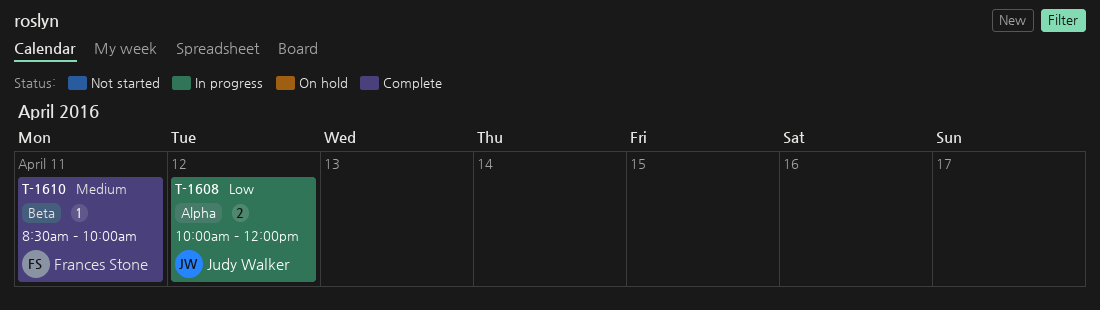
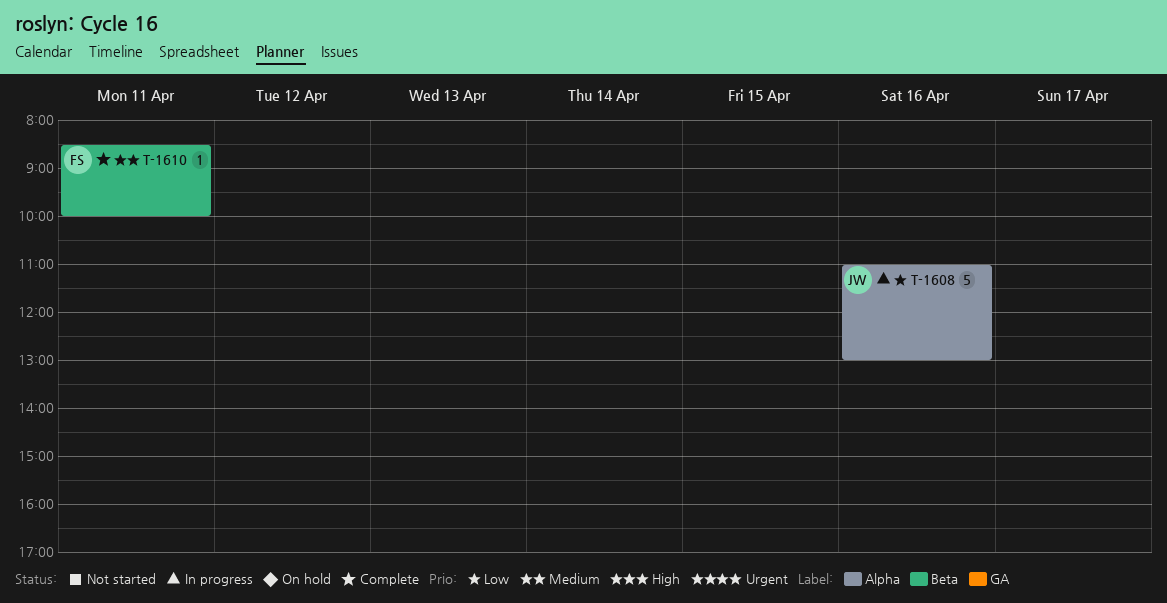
T-1608, estimate: 2 -> 5
T-1608, day: Apr 12 -> Apr 16
T-1608, begins: 10:00 -> 11:00
T-1608, ends: 12:00 -> 13:00

